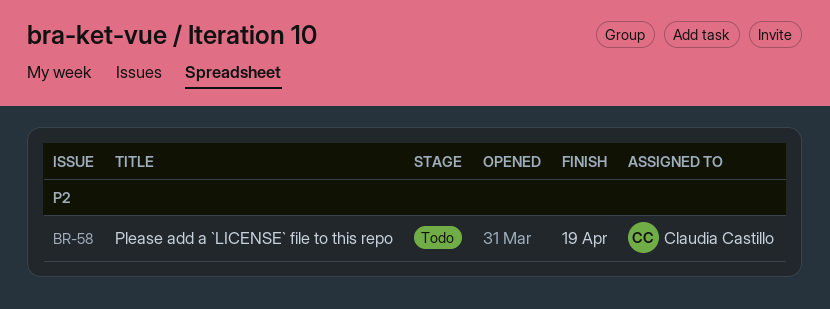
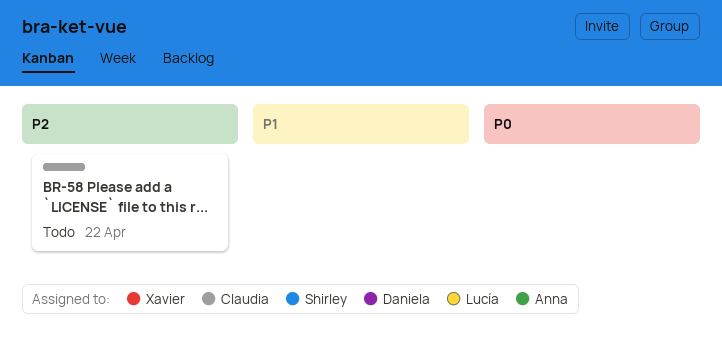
BR-58, due: Apr 19 -> Apr 22

